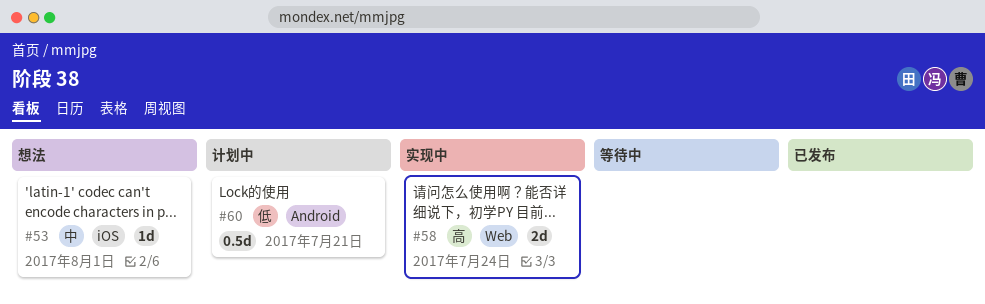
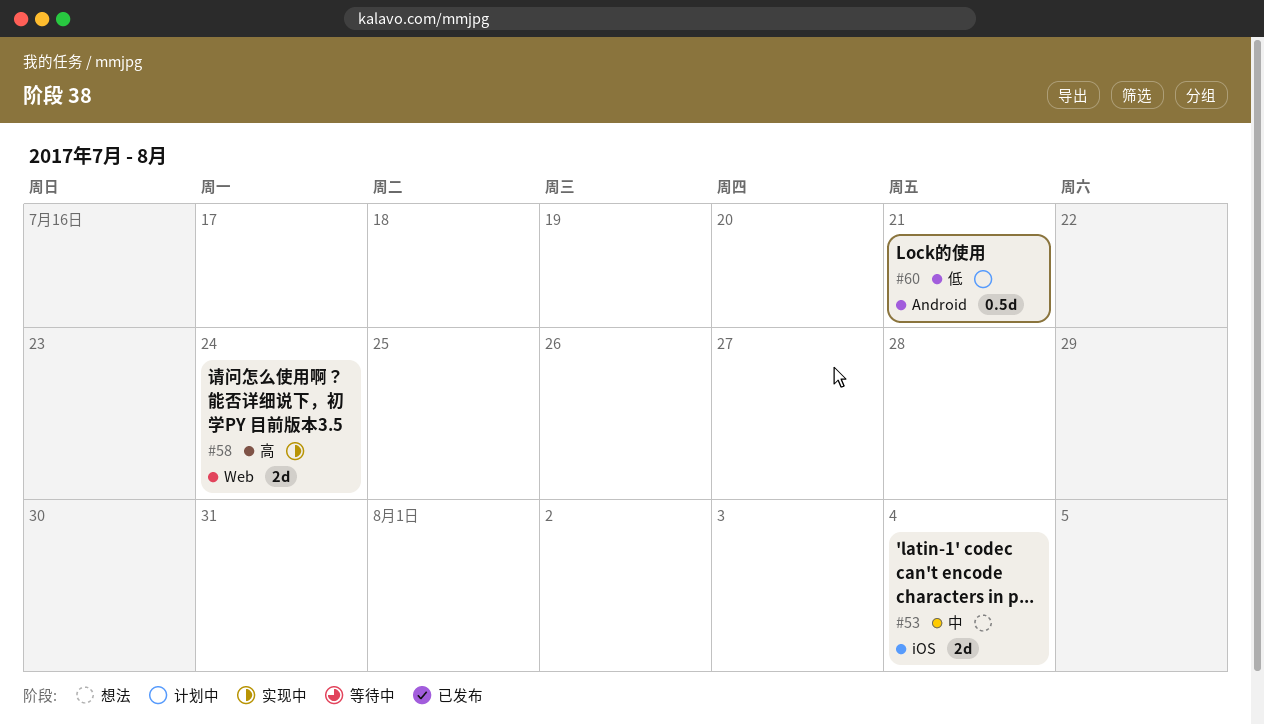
#53, estimate: 1d -> 2d
#53, due: Aug 1 -> Aug 4

